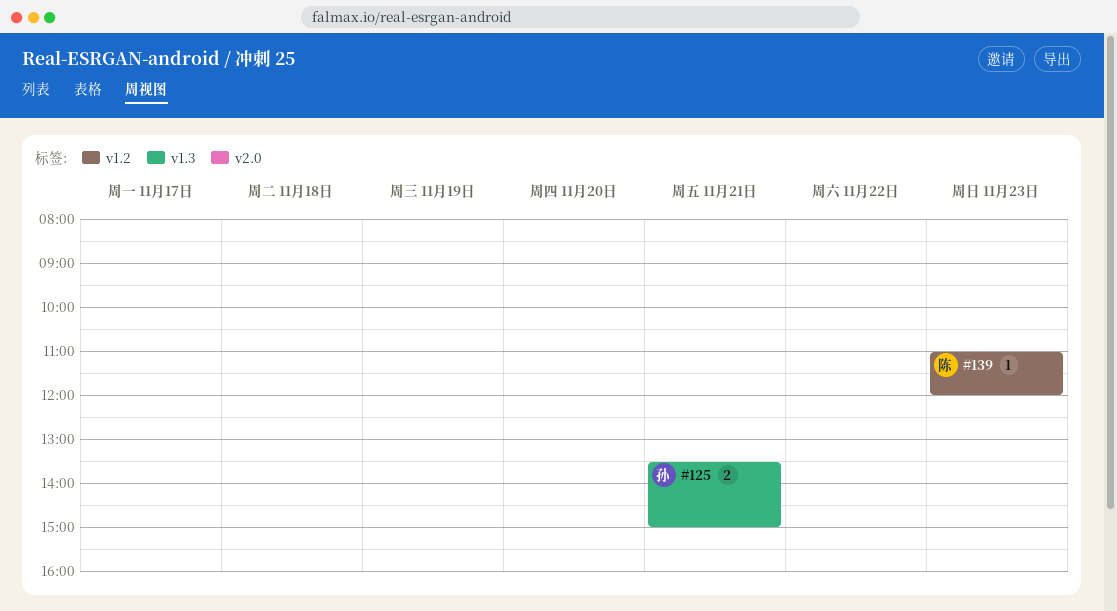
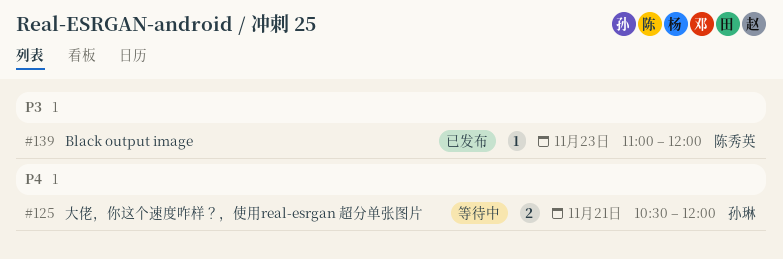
#125, begins: 13:30 -> 10:30
#125, ends: 15:00 -> 12:00

